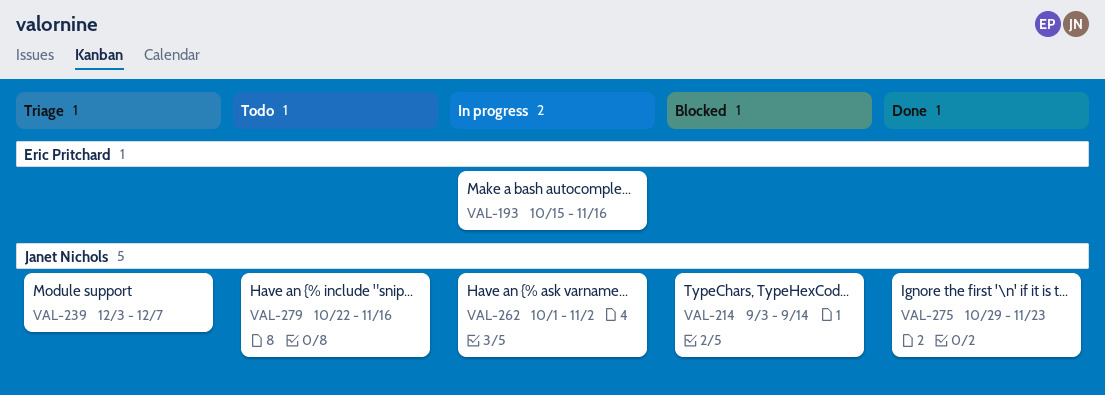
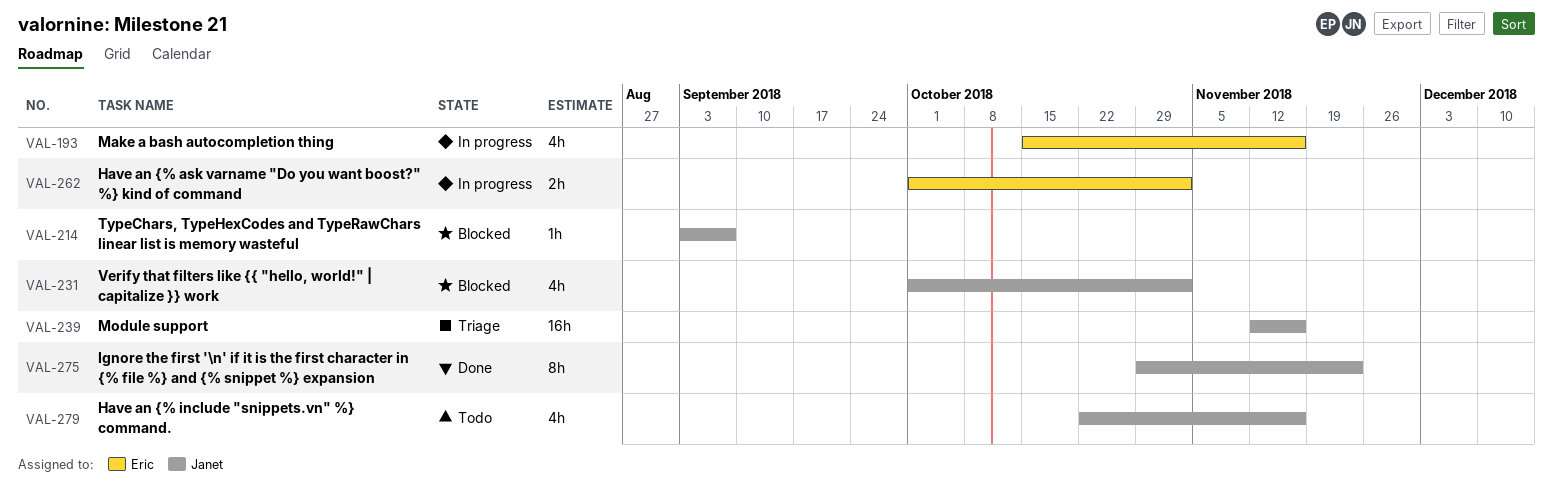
VAL-214, due: Sep 14 -> Sep 7
VAL-231: none -> present
VAL-239, start: Dec 3 -> Nov 12
VAL-239, due: Dec 7 -> Nov 16
VAL-262, owner: Janet Nichols -> Eric Pritchard

